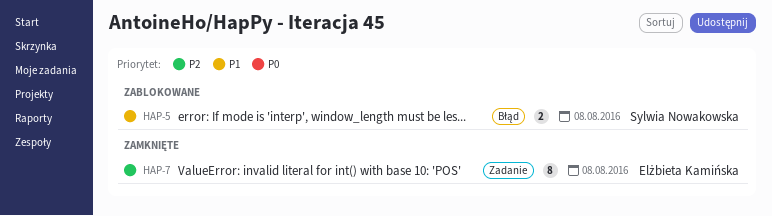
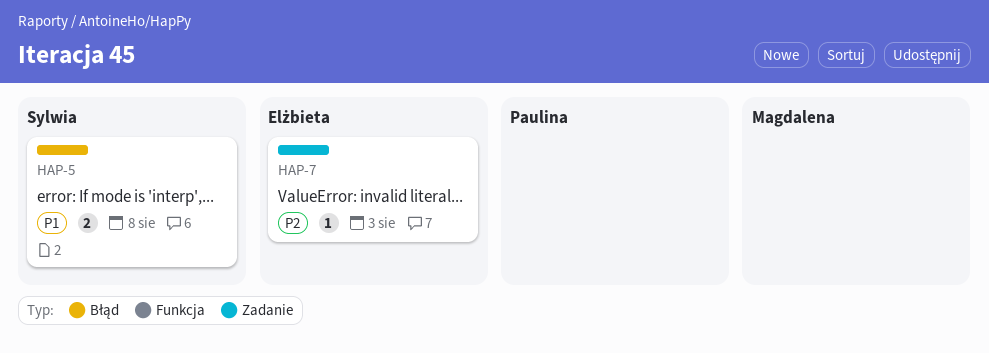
HAP-7, estimate: 8 -> 1
HAP-7, due: Aug 8 -> Aug 3

